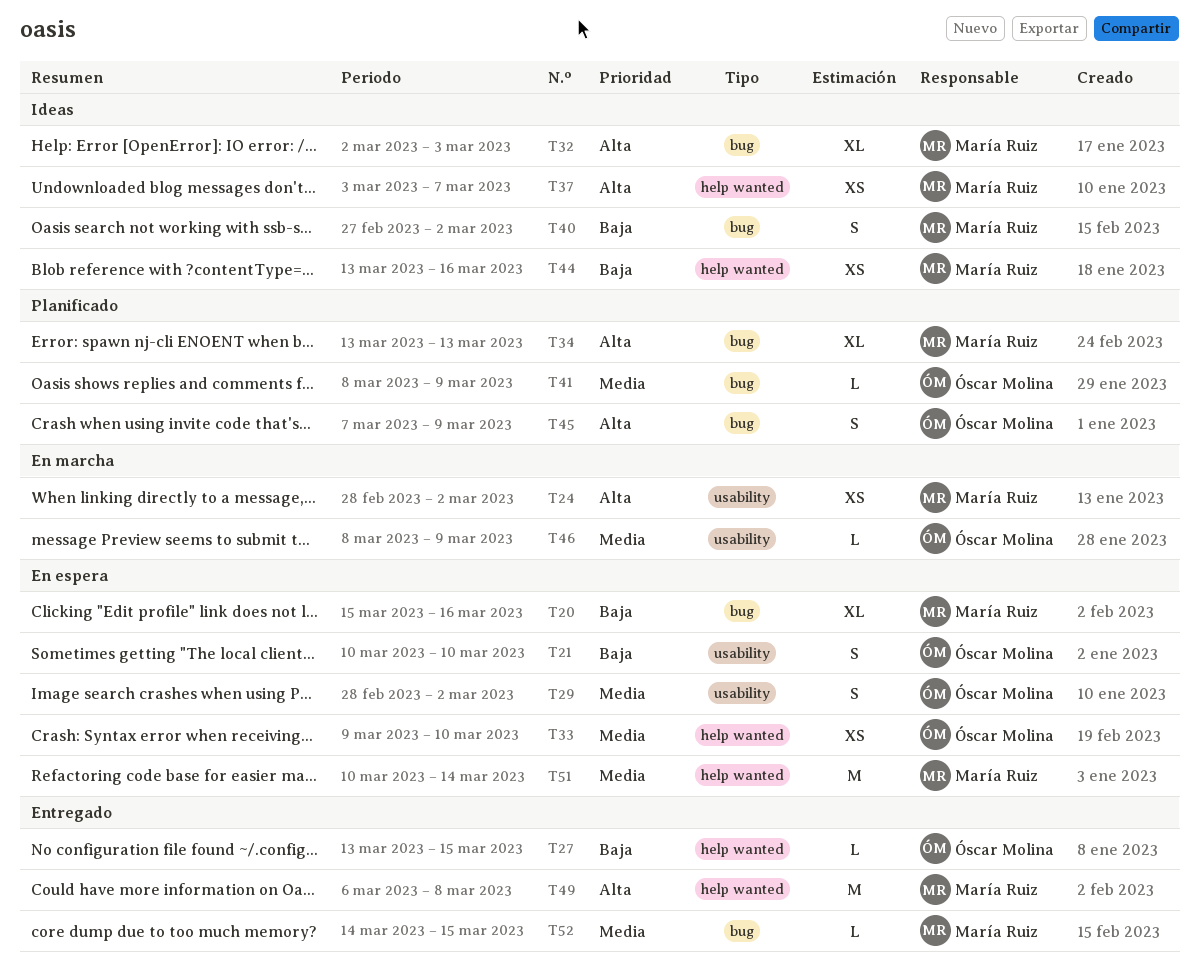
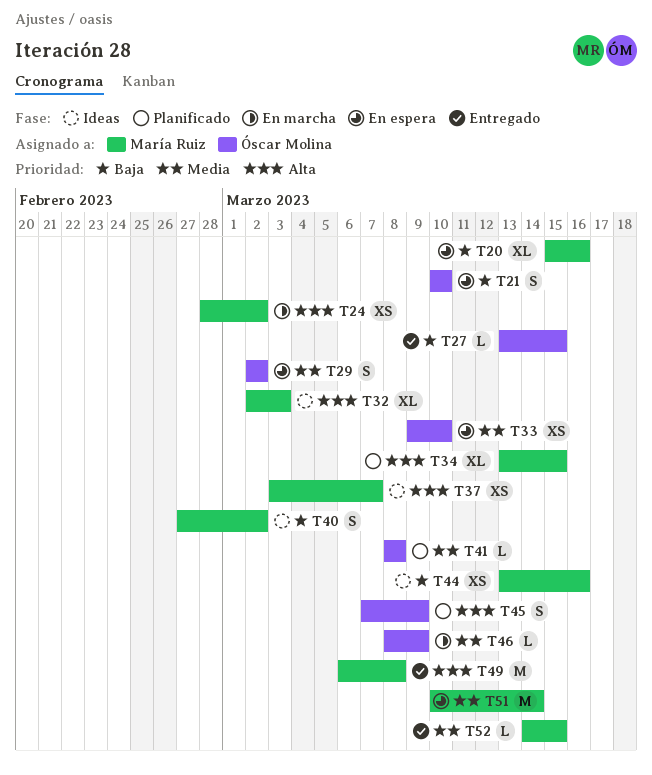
T29, start: Feb 28 -> Mar 2
T34, due: Mar 13 -> Mar 15
T41, due: Mar 9 -> Mar 8

